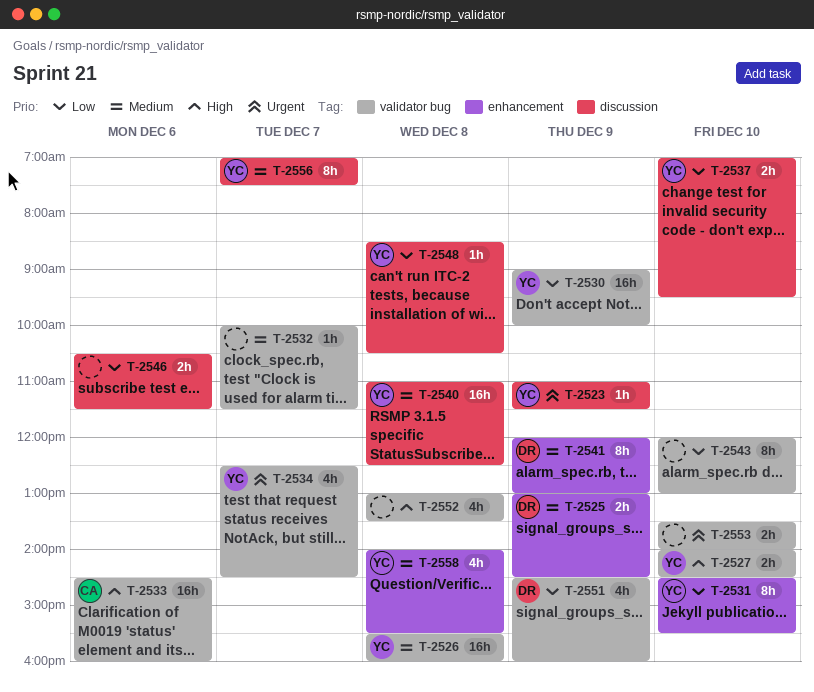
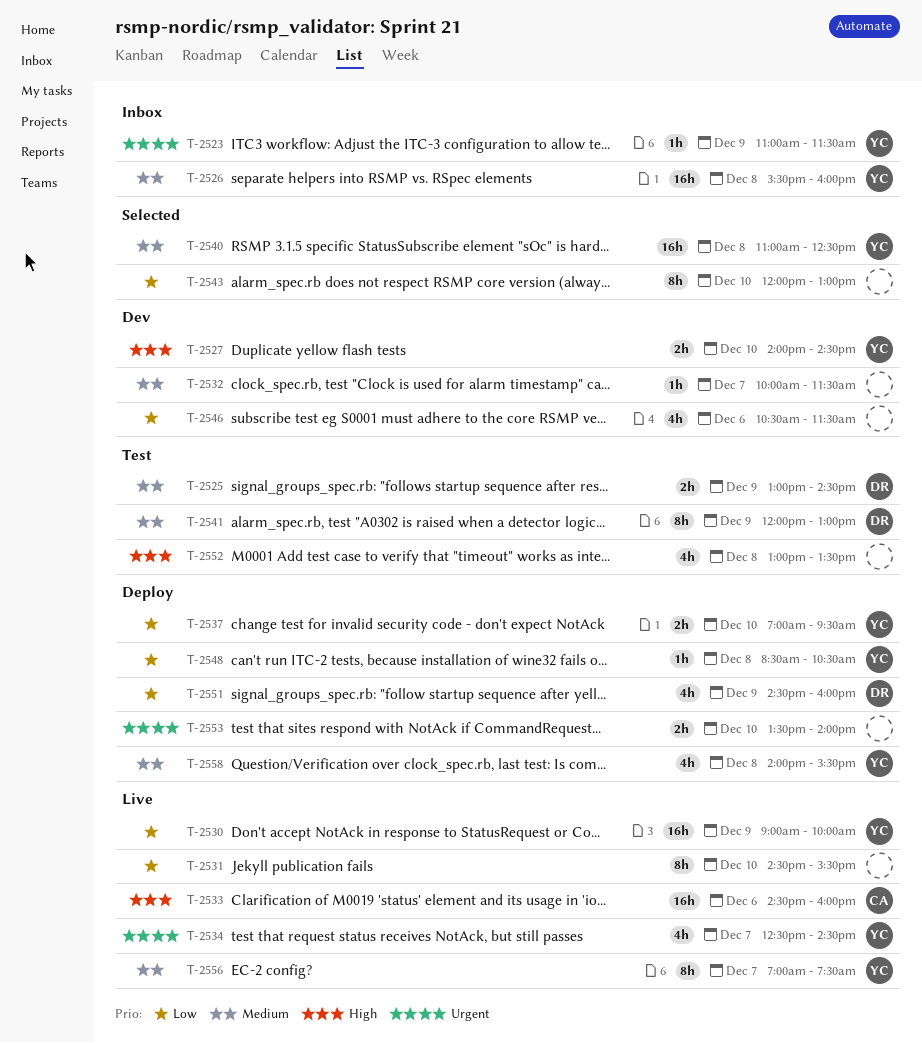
T-2531, owner: YC -> none
T-2546, estimate: 2h -> 4h

